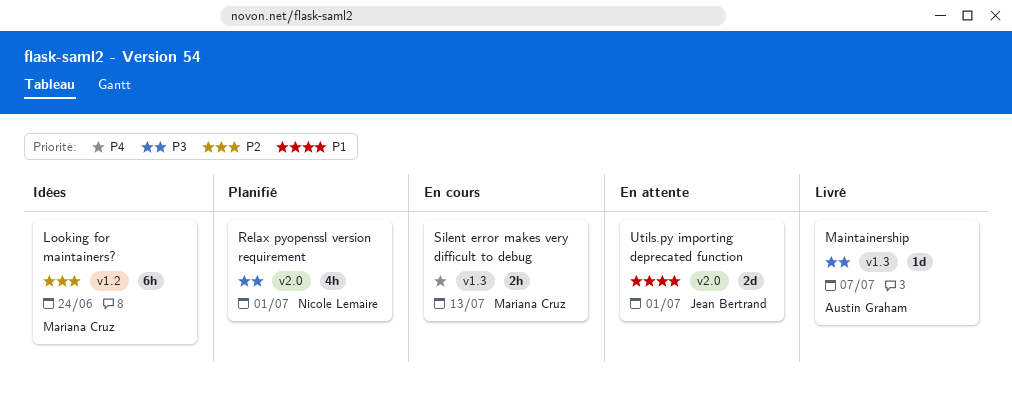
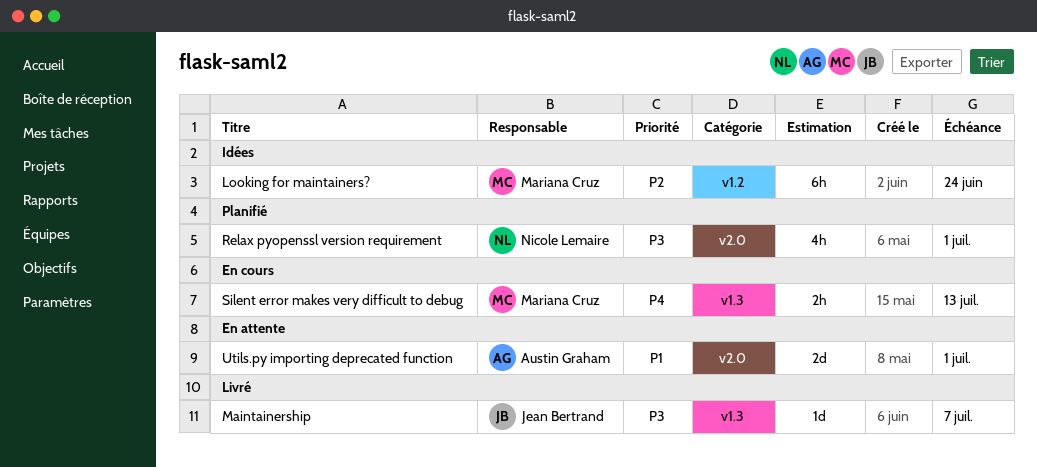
Maintainership, owner: Austin Graham -> Jean Bertrand
Utils.py importing deprecated function, owner: Jean Bertrand -> Austin Graham

